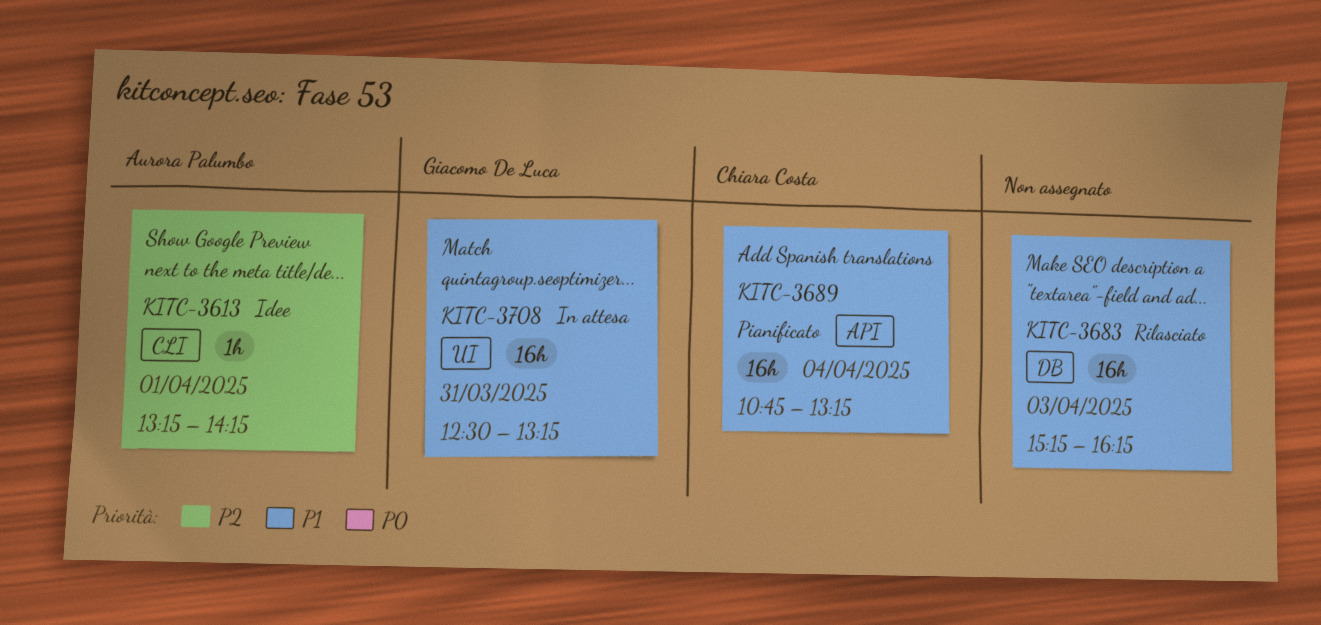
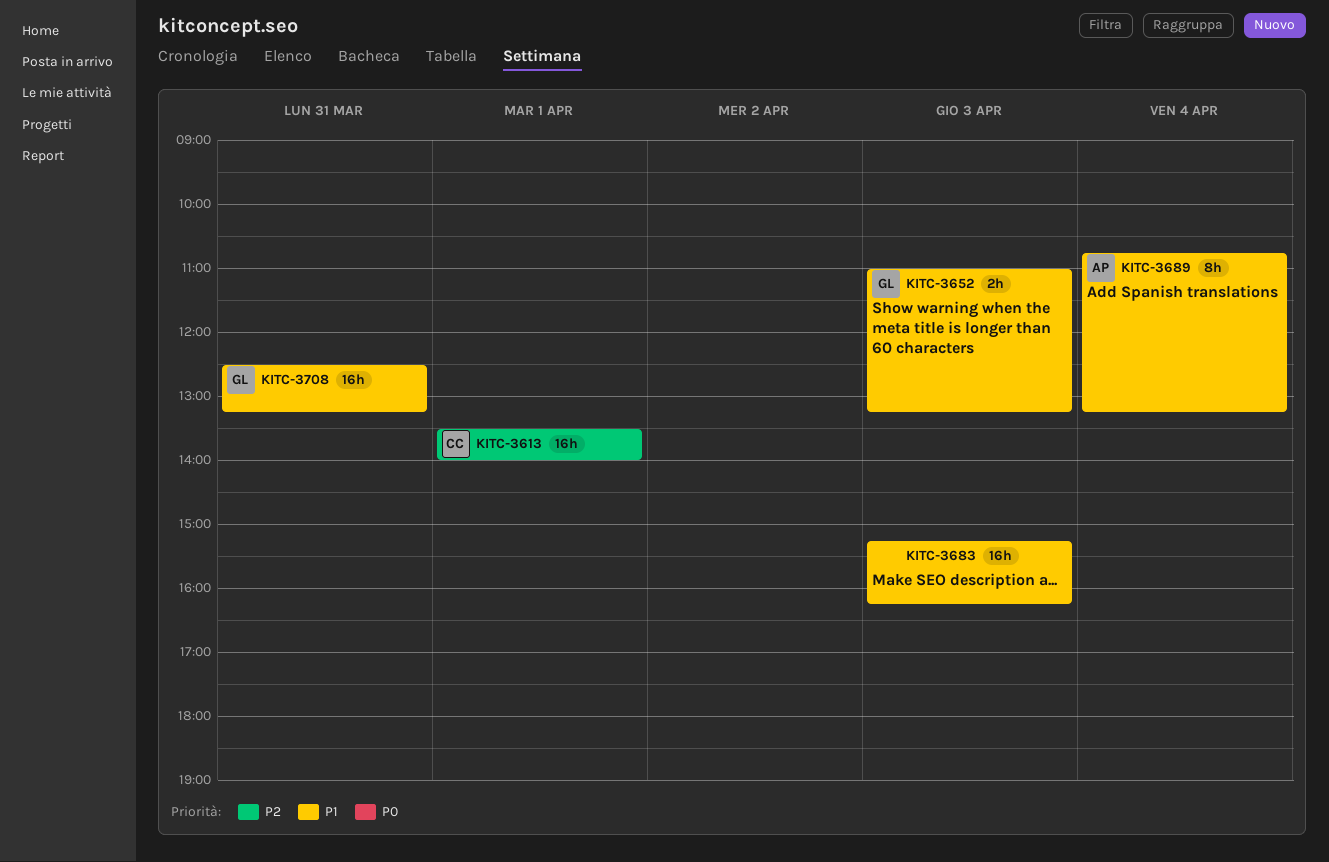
KITC-3613, owner: Aurora Palumbo -> Chiara Costa
KITC-3613, estimate: 1h -> 16h
KITC-3613, begins: 13:15 -> 13:30
KITC-3613, ends: 14:15 -> 14:00
KITC-3652: none -> present
KITC-3689, owner: Chiara Costa -> Aurora Palumbo
KITC-3689, estimate: 16h -> 8h

